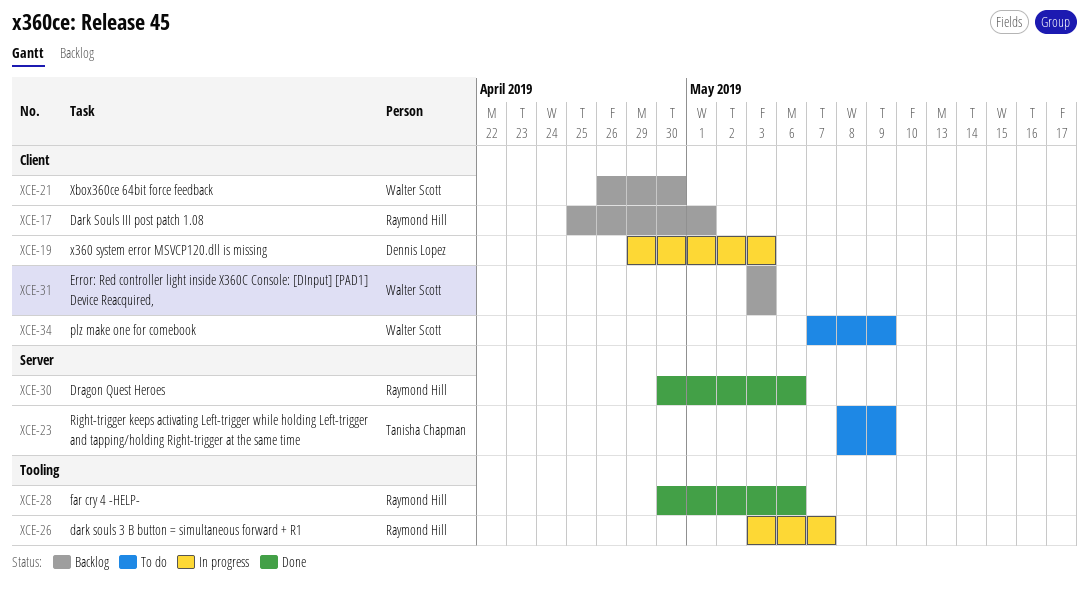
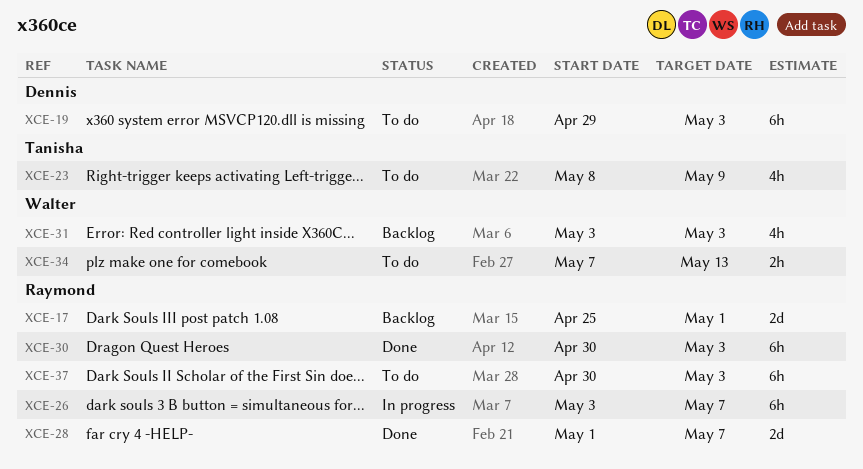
XCE-19, status: In progress -> To do
XCE-21: present -> none
XCE-28, start: Apr 30 -> May 1
XCE-28, due: May 6 -> May 7
XCE-30, due: May 6 -> May 3
XCE-34, due: May 9 -> May 13
XCE-37: none -> present

